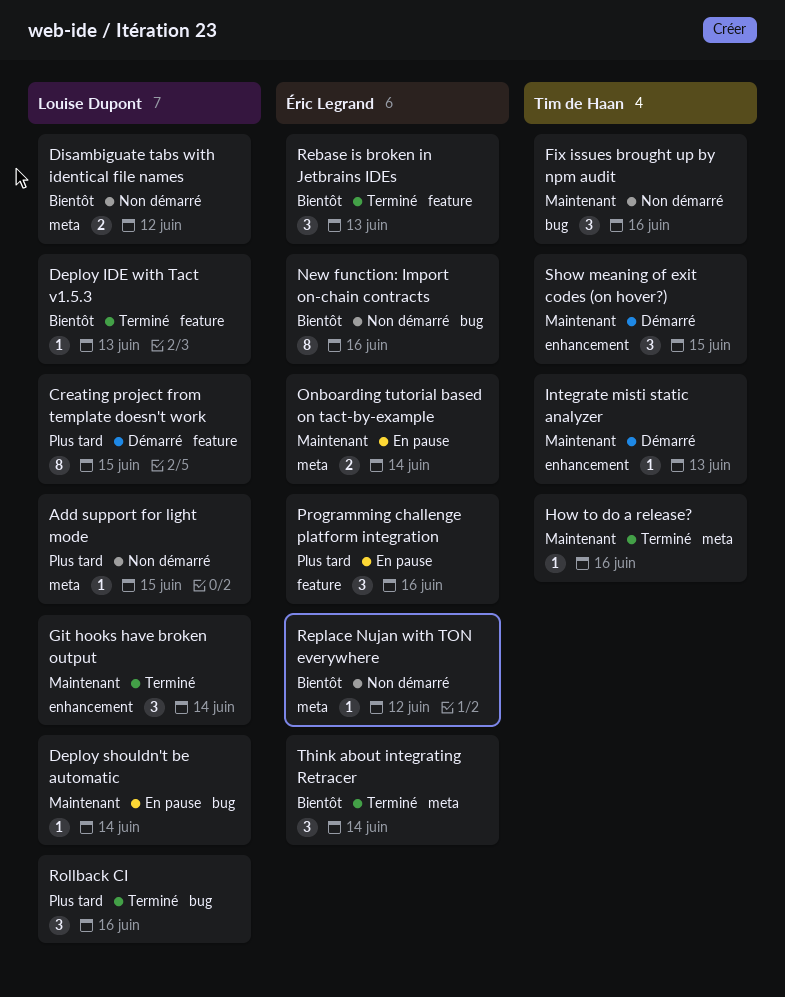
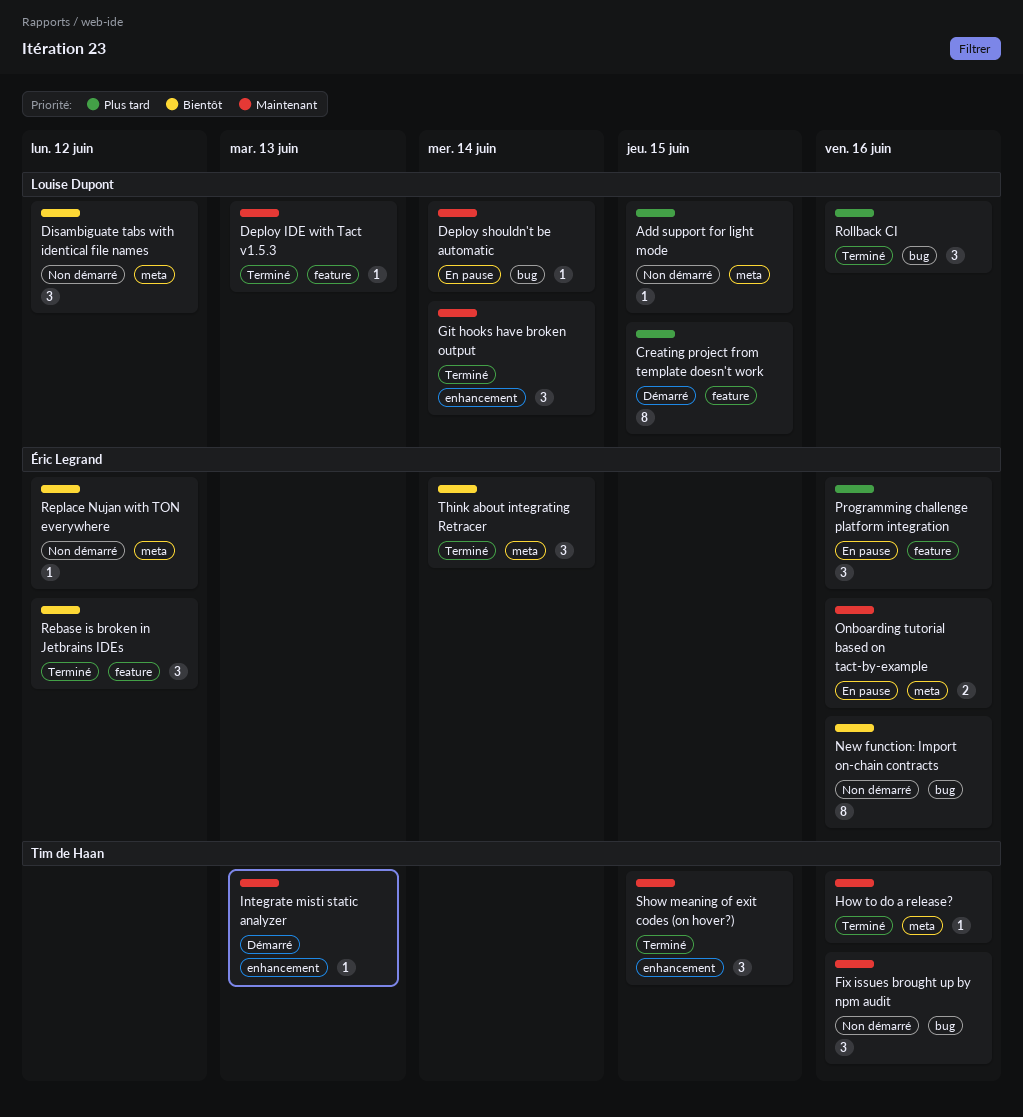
Deploy IDE with Tact v1.5.3, priority: Bientôt -> Maintenant
Disambiguate tabs with identical file names, estimate: 2 -> 3
Onboarding tutorial based on tact-by-example, due: Jun 14 -> Jun 16
Rebase is broken in Jetbrains IDEs, due: Jun 13 -> Jun 12
Show meaning of exit codes (on hover?), status: Démarré -> Terminé

